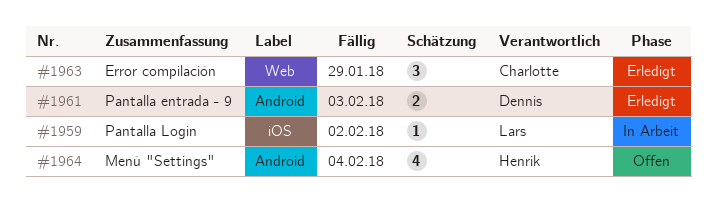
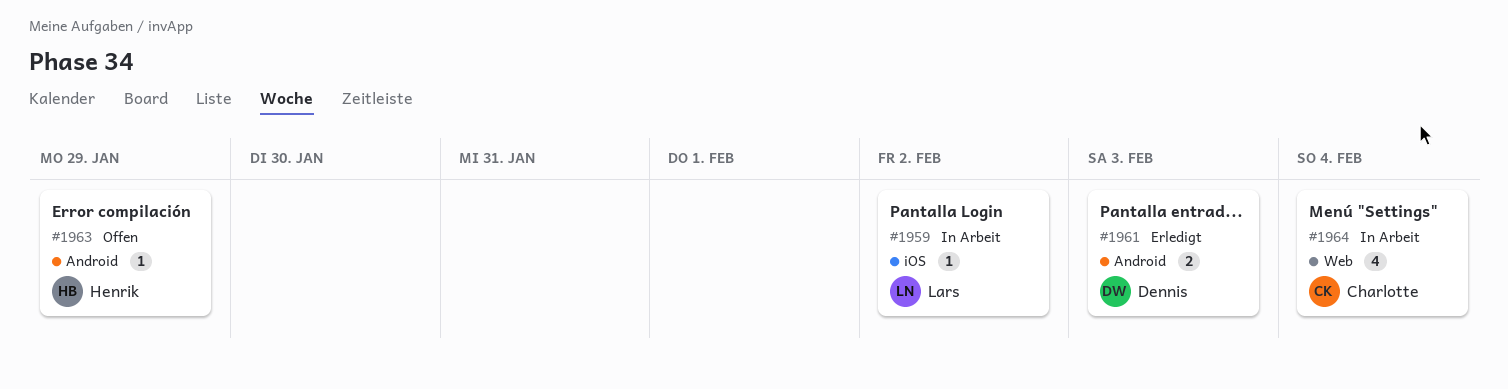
#1963, status: Erledigt -> Offen
#1963, owner: Charlotte -> Henrik
#1963, label: Web -> Android
#1963, estimate: 3 -> 1
#1964, status: Offen -> In Arbeit
#1964, owner: Henrik -> Charlotte
#1964, label: Android -> Web

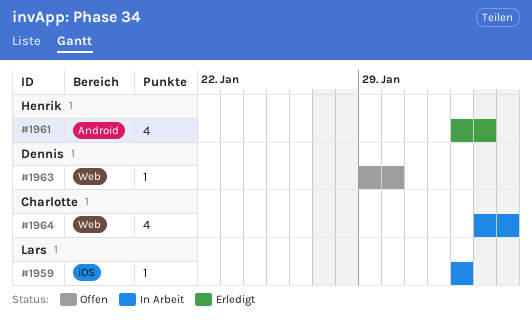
#1961, owner: Dennis -> Henrik
#1961, estimate: 2 -> 4
#1963, owner: Henrik -> Dennis
#1963, label: Android -> Web
#1963, due: Jan 29 -> Jan 30

